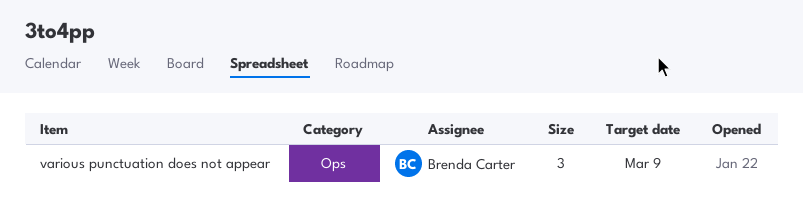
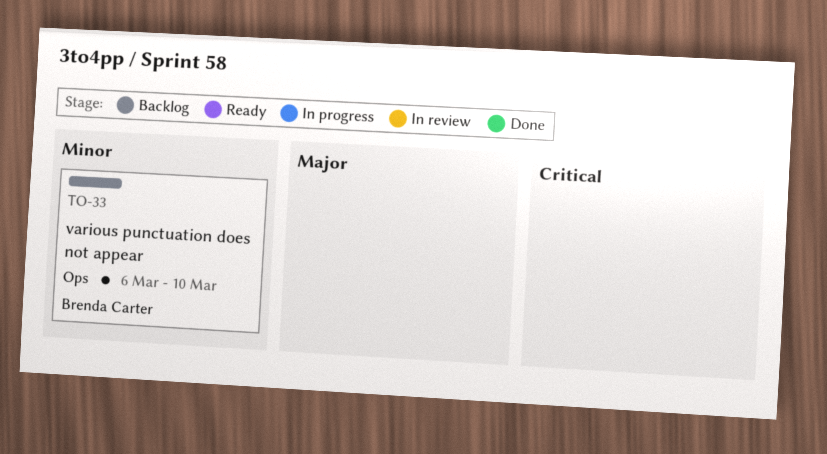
various punctuation does not appear, estimate: 3 -> 1
various punctuation does not appear, due: Mar 9 -> Mar 10

